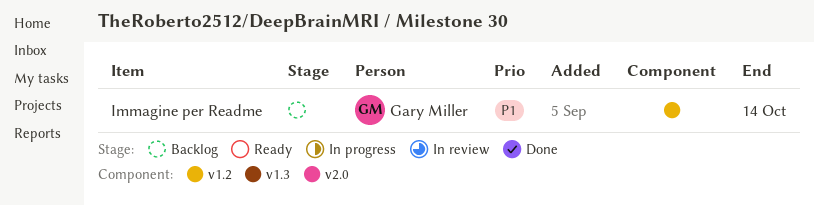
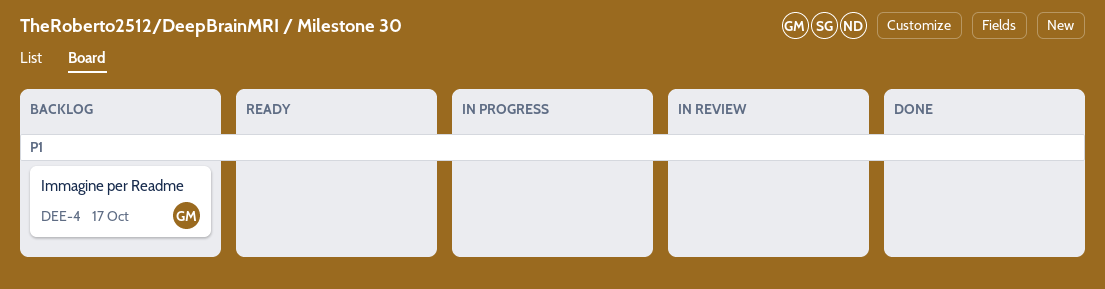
Immagine per Readme, due: Oct 14 -> Oct 17

